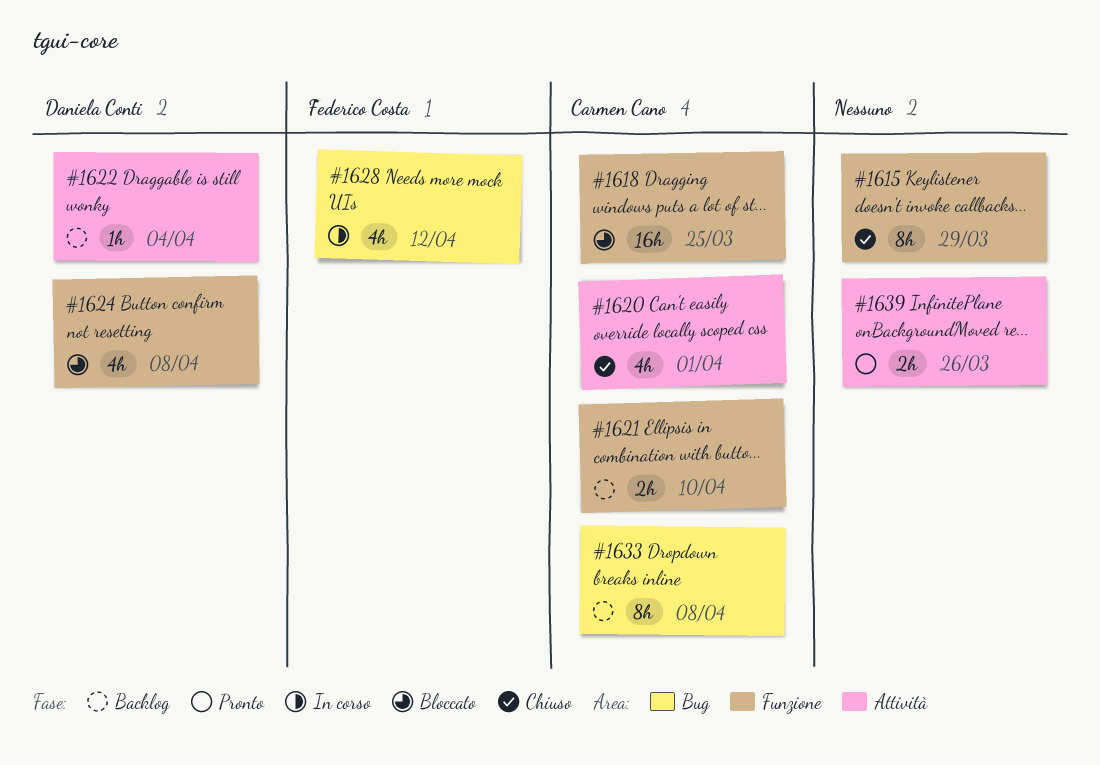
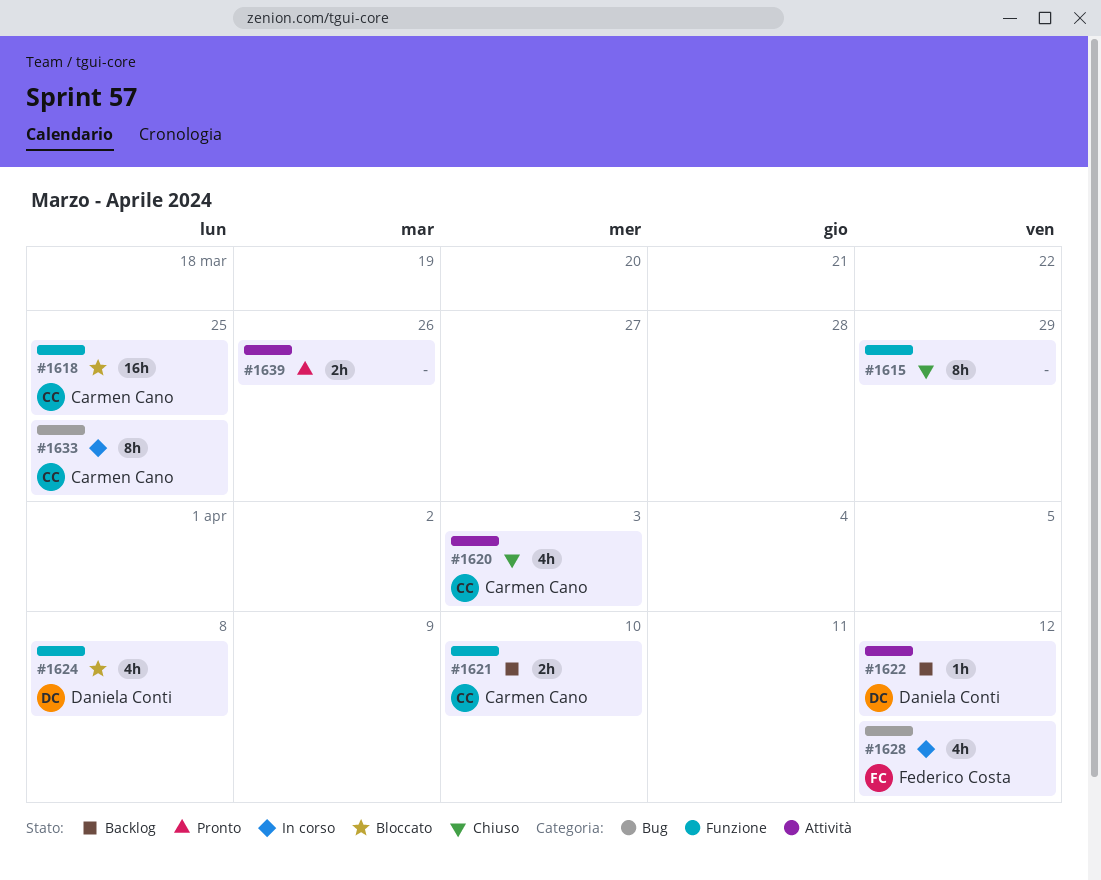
#1620, due: Apr 1 -> Apr 3
#1622, due: Apr 4 -> Apr 12
#1633, status: Backlog -> In corso
#1633, due: Apr 8 -> Mar 25

